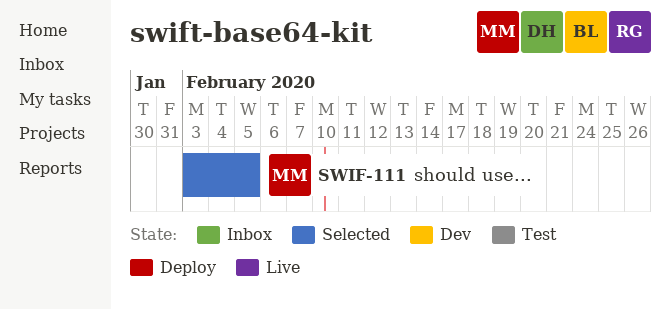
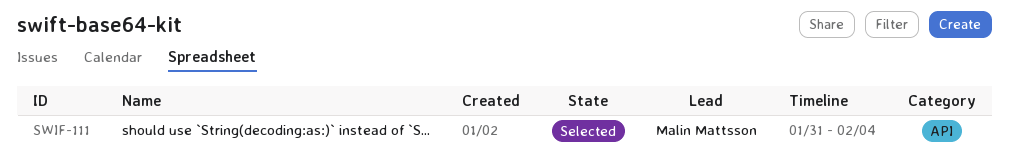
SWIF-111, start: Feb 3 -> Jan 31
SWIF-111, due: Feb 5 -> Feb 4

